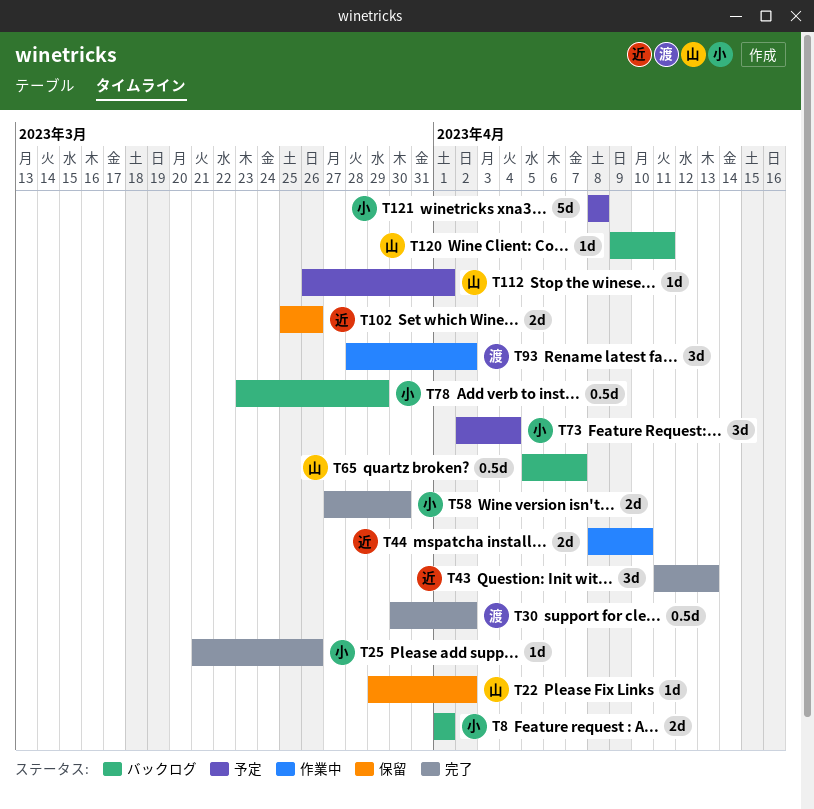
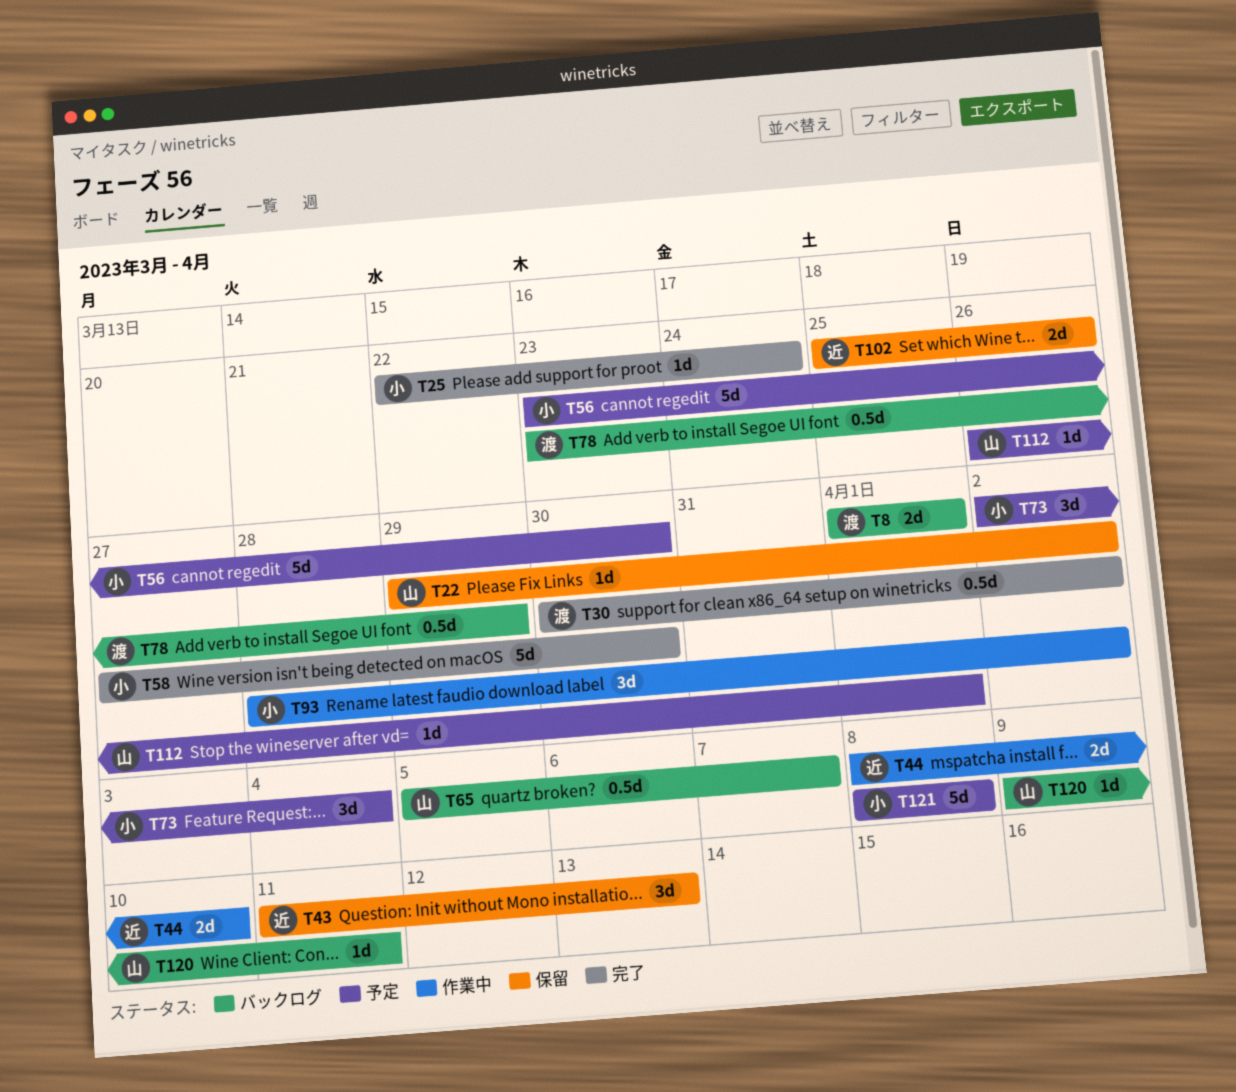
T8, owner: 小 -> 渡
T25, start: Mar 21 -> Mar 22
T25, due: Mar 26 -> Mar 24
T43, status: 完了 -> 保留
T56: none -> present
T58, estimate: 2d -> 5d
T78, owner: 小 -> 渡
T93, owner: 渡 -> 小

